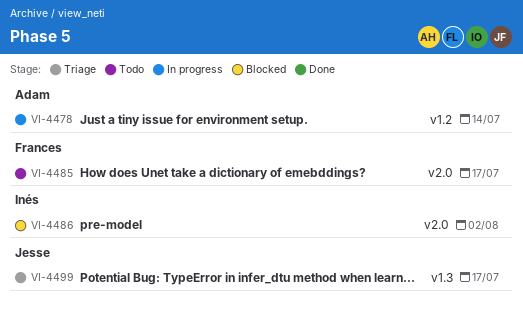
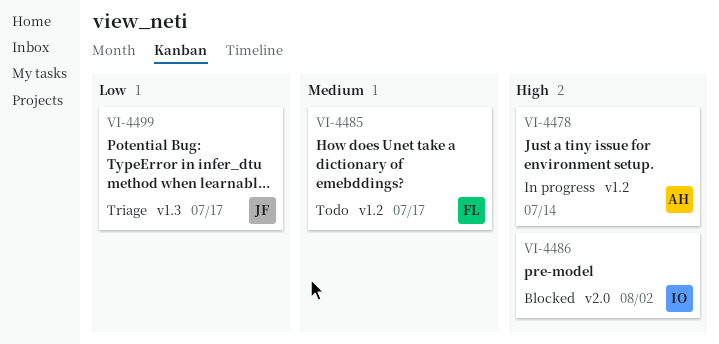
VI-4485, label: v2.0 -> v1.2

